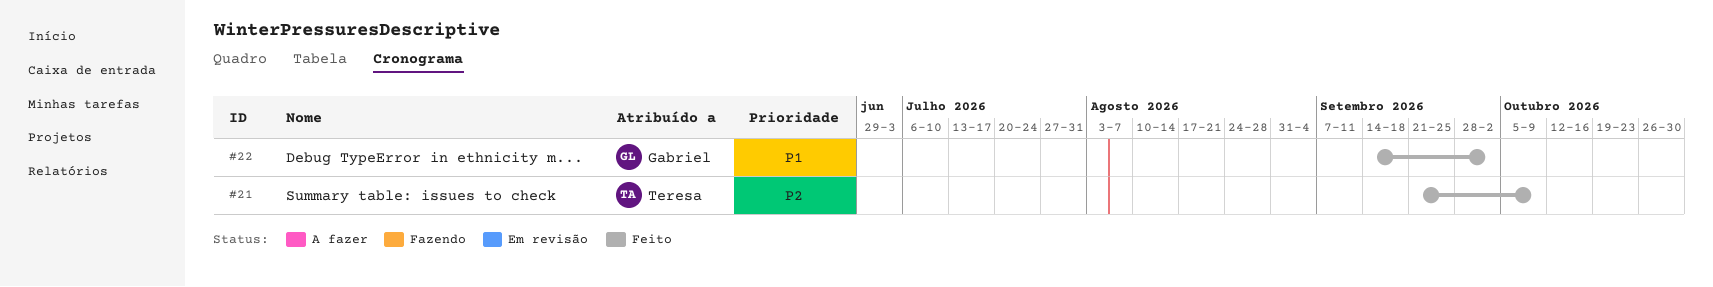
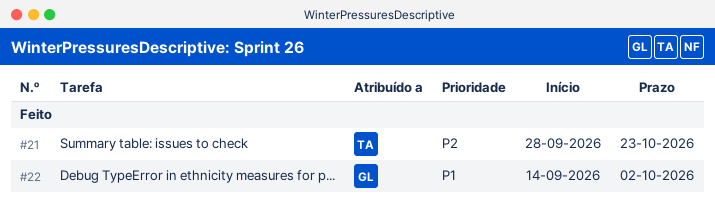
#21, start: Sep 21 -> Sep 28
#21, due: Oct 9 -> Oct 23

